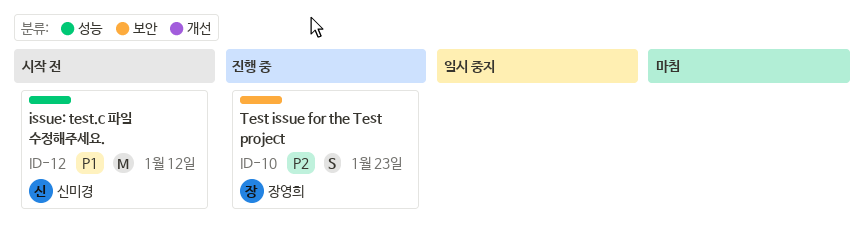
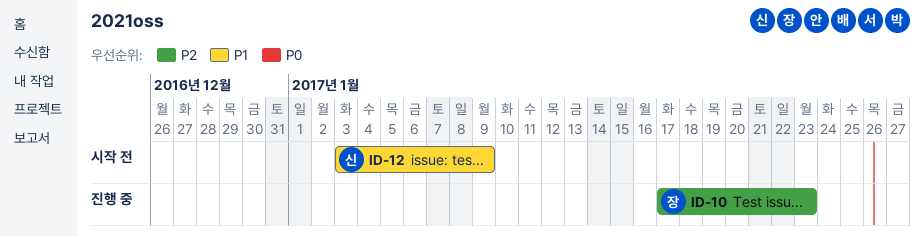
ID-12, due: Jan 12 -> Jan 9

